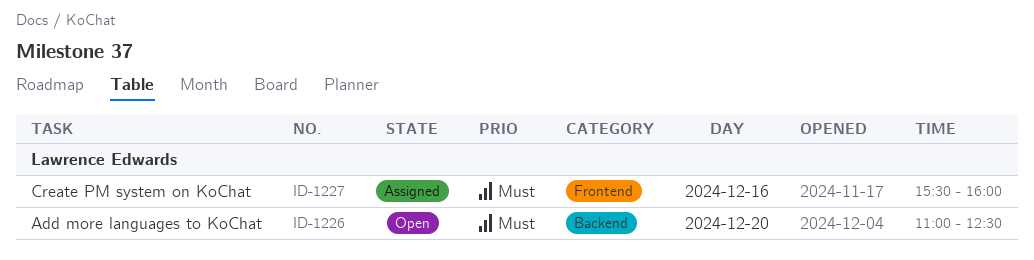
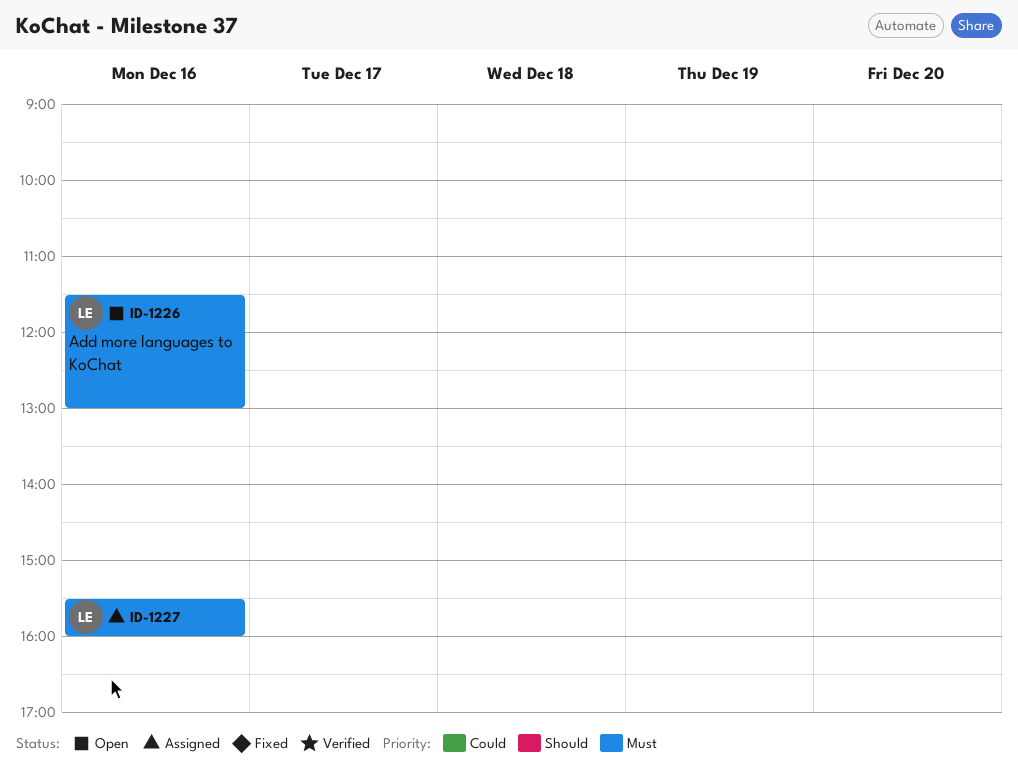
ID-1226, day: Dec 20 -> Dec 16
ID-1226, begins: 11:00 -> 11:30
ID-1226, ends: 12:30 -> 13:00

